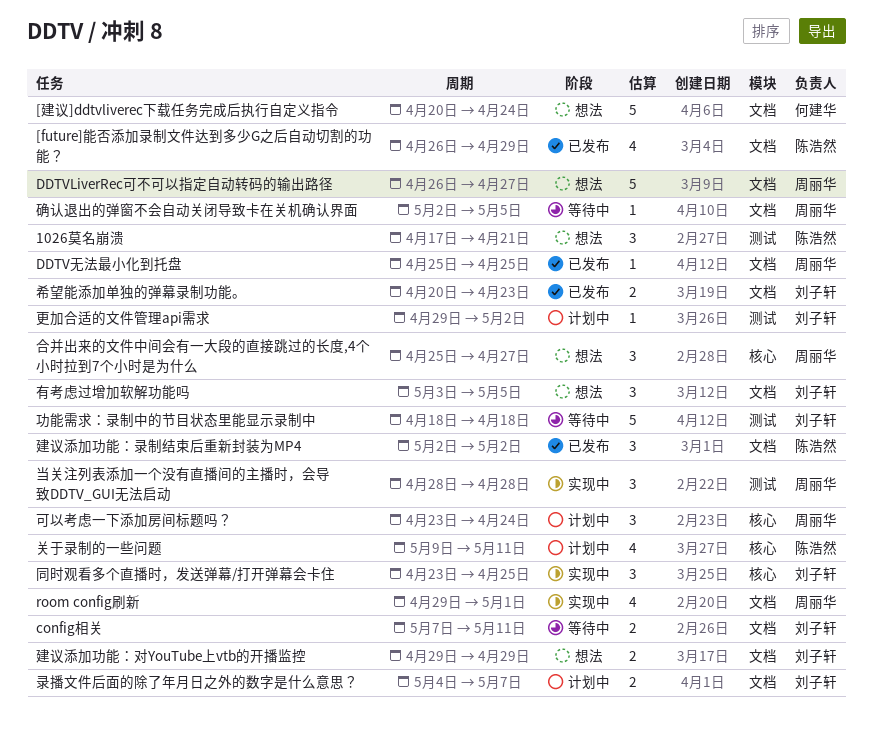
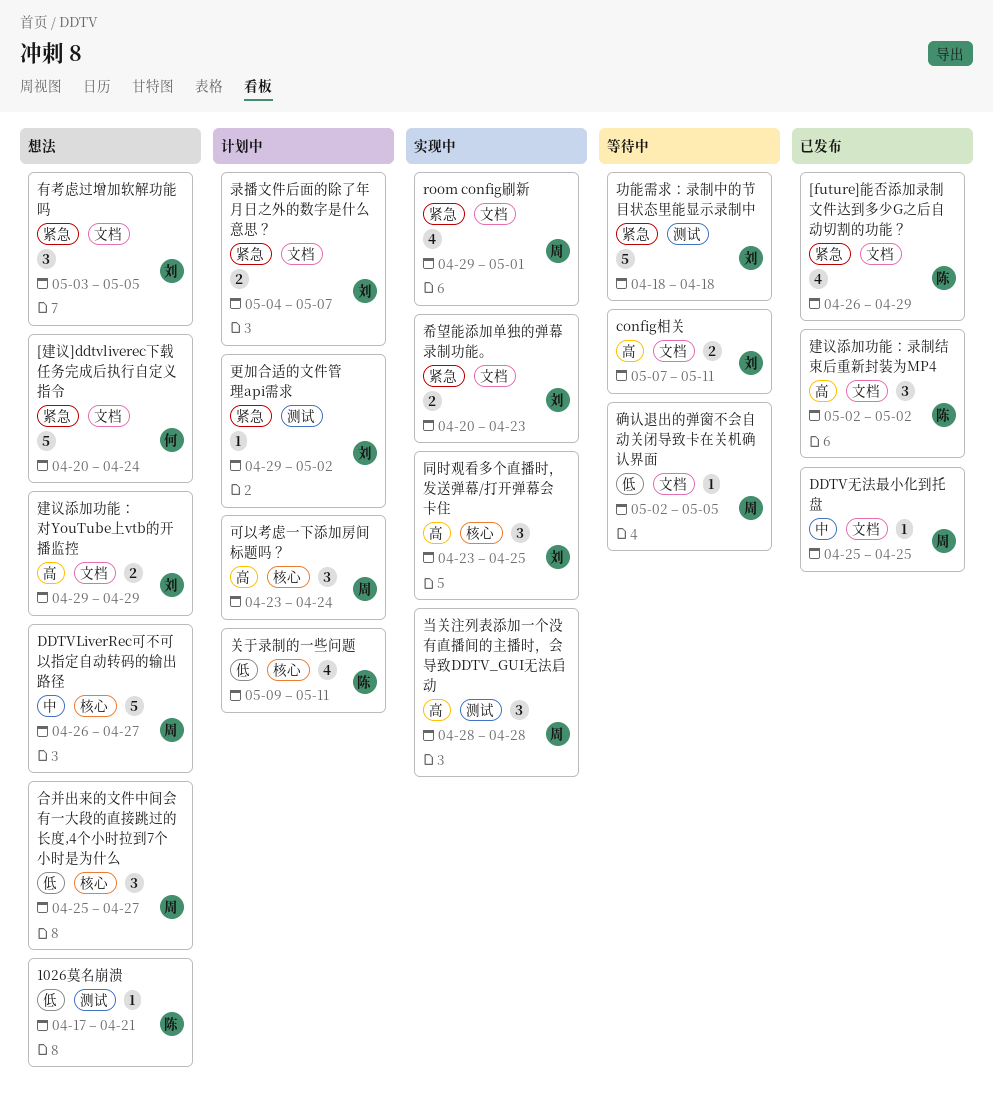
1026莫名崩溃, estimate: 3 -> 1
DDTVLiverRec可不可以指定自动转码的输出路径, label: 文档 -> 核心
希望能添加单独的弹幕录制功能。, status: 已发布 -> 实现中

